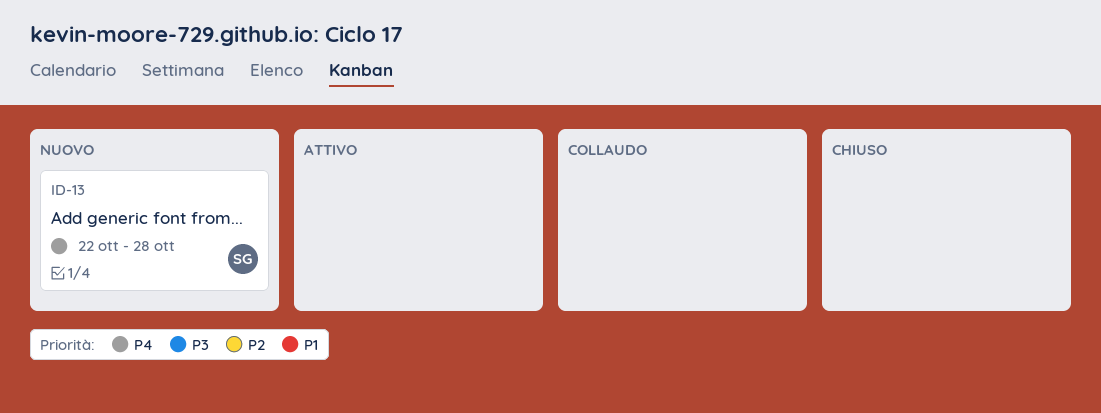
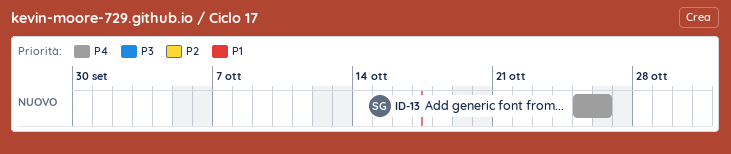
ID-13, start: Oct 22 -> Oct 25
ID-13, due: Oct 28 -> Oct 26

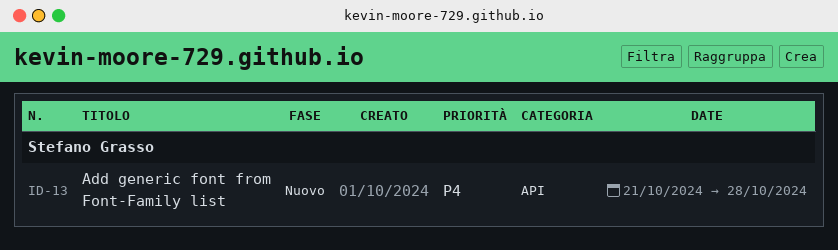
ID-13, start: Oct 25 -> Oct 21
ID-13, due: Oct 26 -> Oct 28

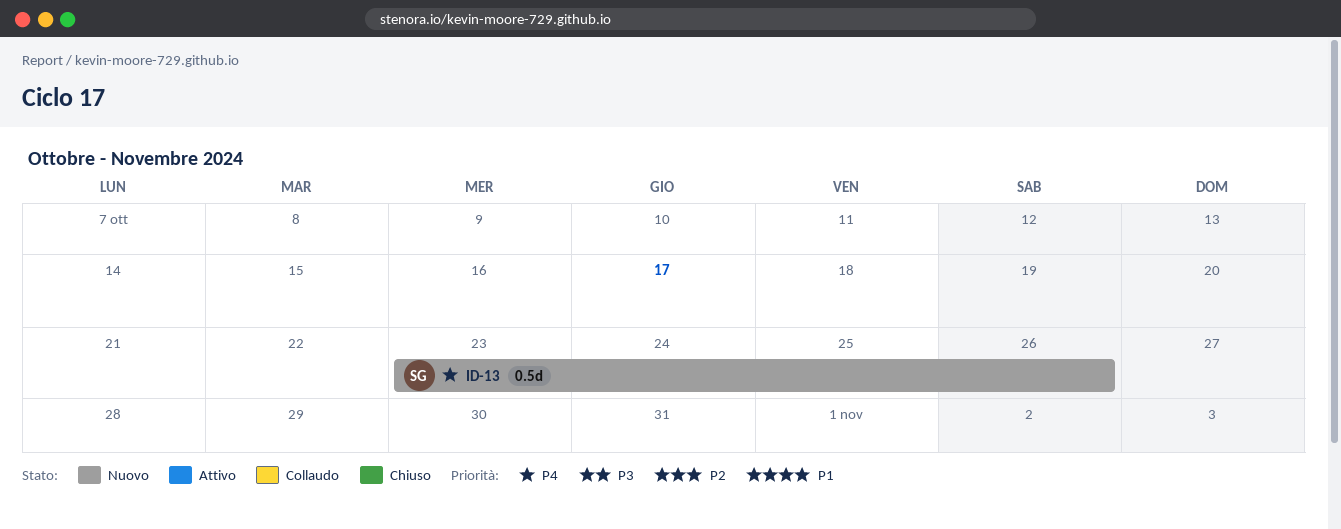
ID-13, start: Oct 21 -> Oct 23
ID-13, due: Oct 28 -> Oct 26

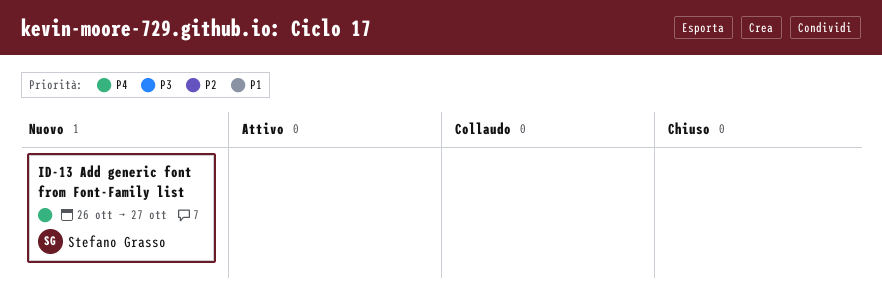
ID-13, start: Oct 23 -> Oct 26
ID-13, due: Oct 26 -> Oct 27

